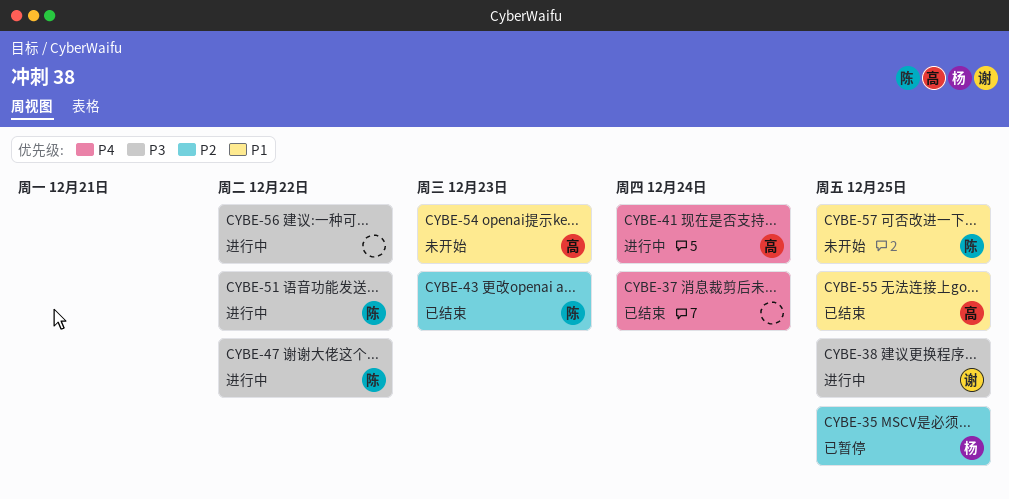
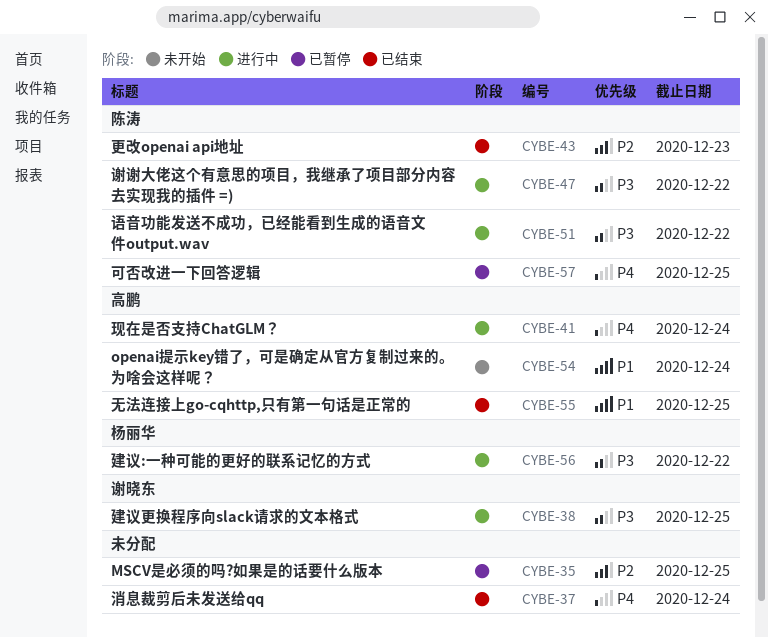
CYBE-35, owner: 杨丽华 -> none
CYBE-54, due: Dec 23 -> Dec 24
CYBE-56, owner: none -> 杨丽华
CYBE-57, status: 未开始 -> 已暂停
CYBE-57, priority: P1 -> P4

